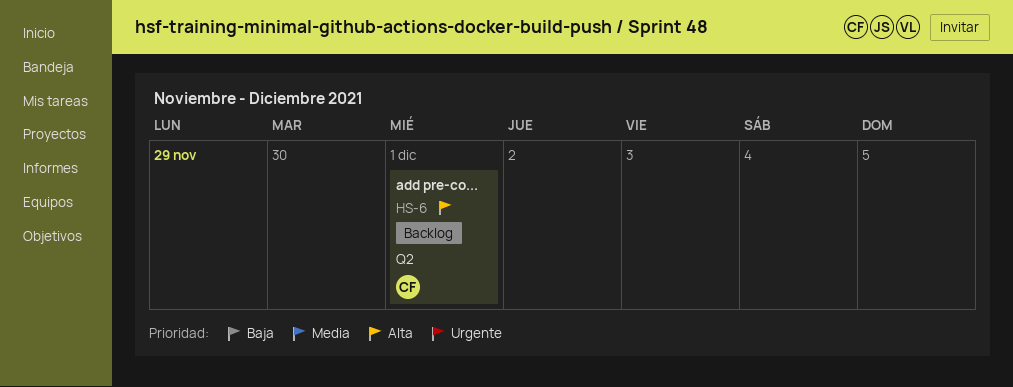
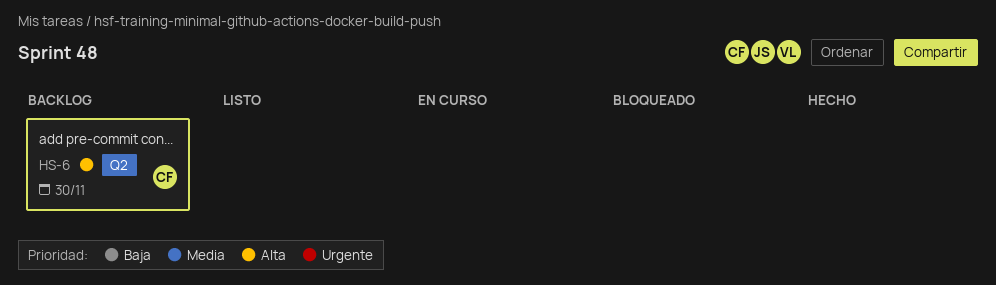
HS-6, due: Dec 1 -> Nov 30

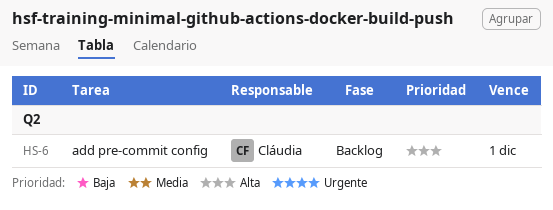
HS-6, due: Nov 30 -> Dec 1

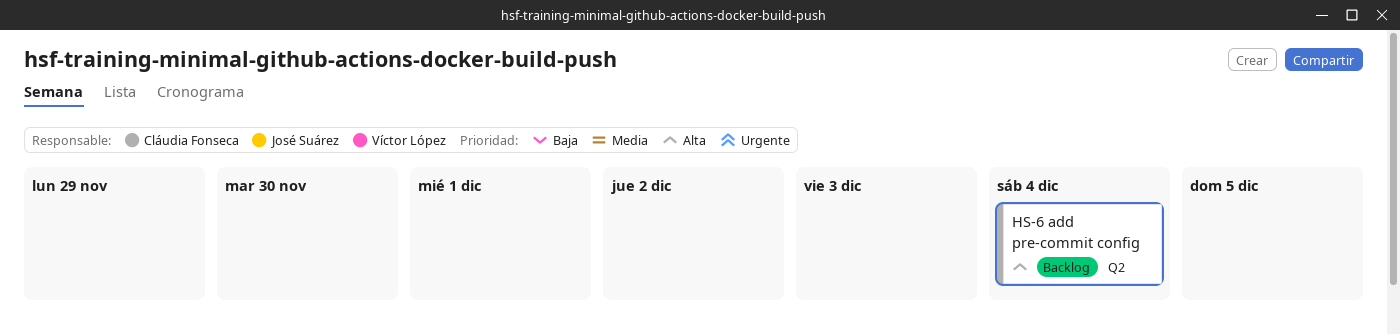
HS-6, due: Dec 1 -> Dec 4

